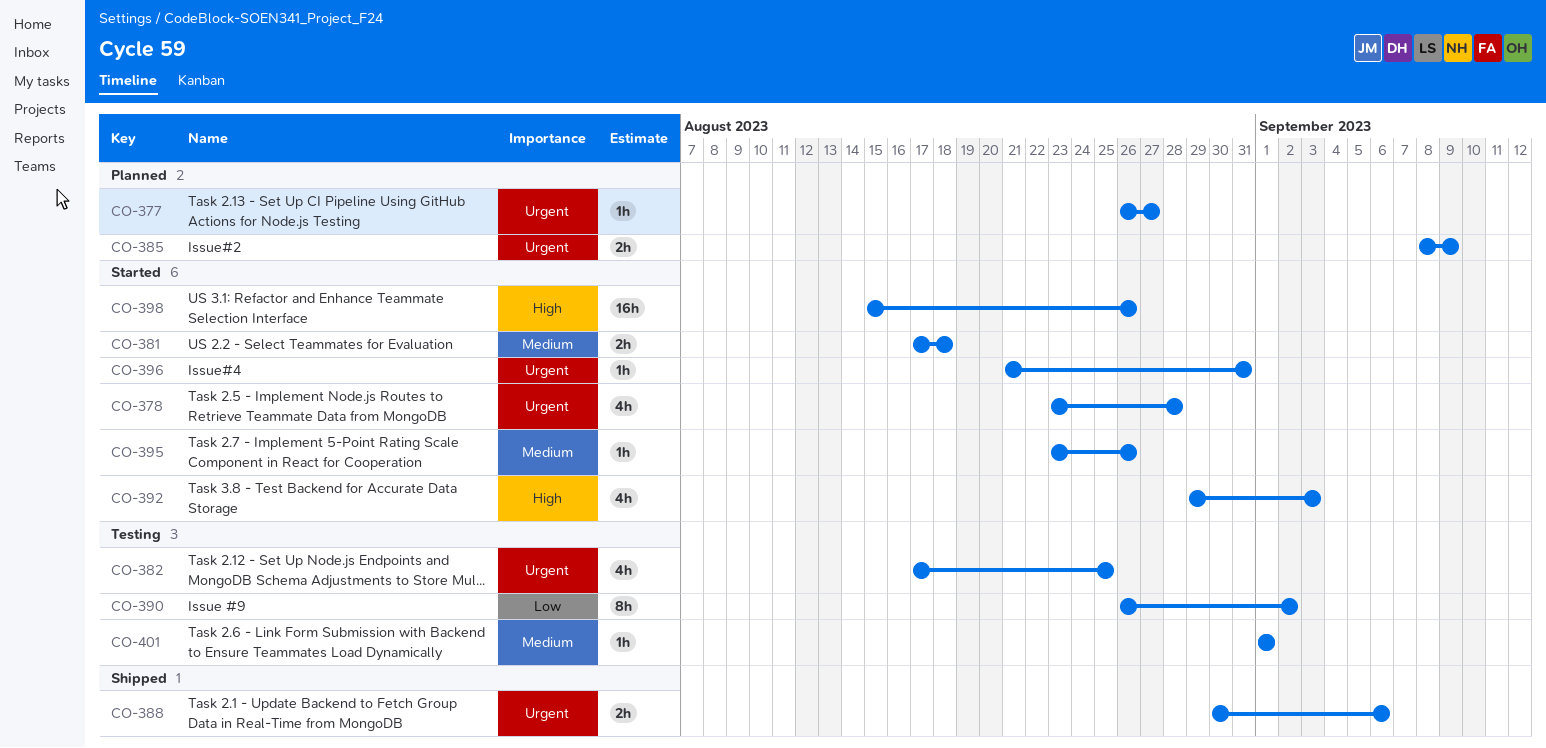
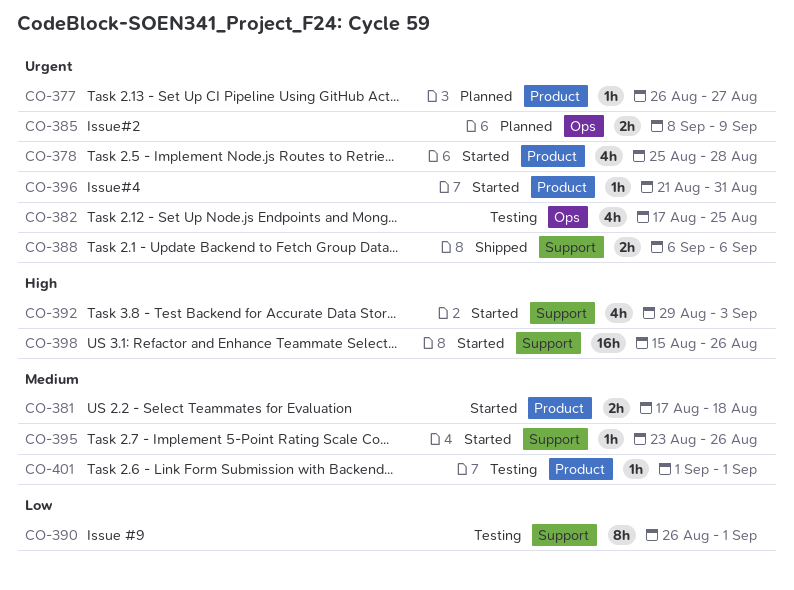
CO-378, start: Aug 23 -> Aug 25
CO-388, start: Aug 30 -> Sep 6
CO-390, due: Sep 2 -> Sep 1

